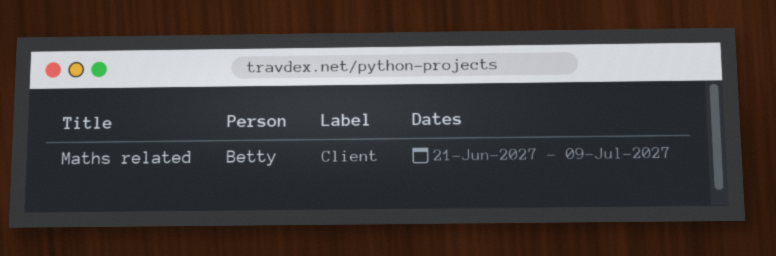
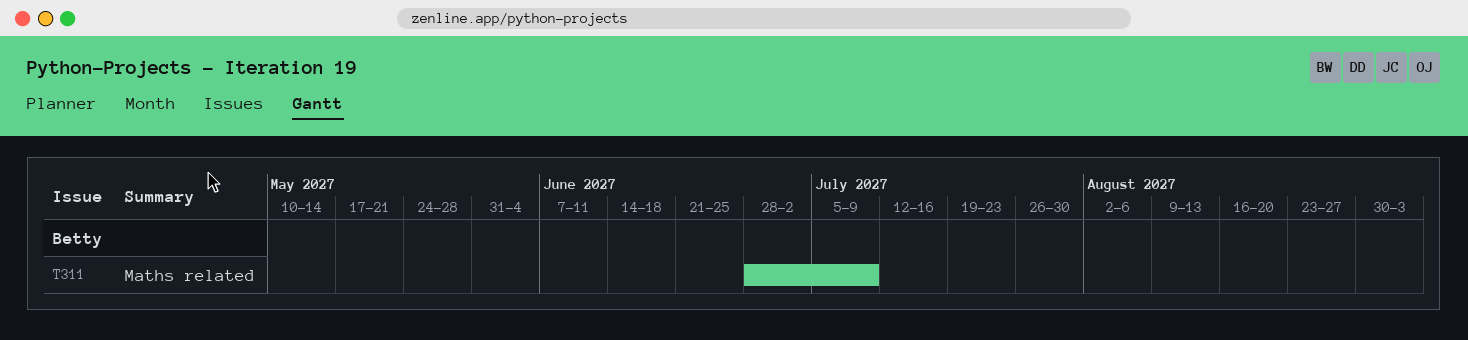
Maths related, start: Jun 21 -> Jun 28

